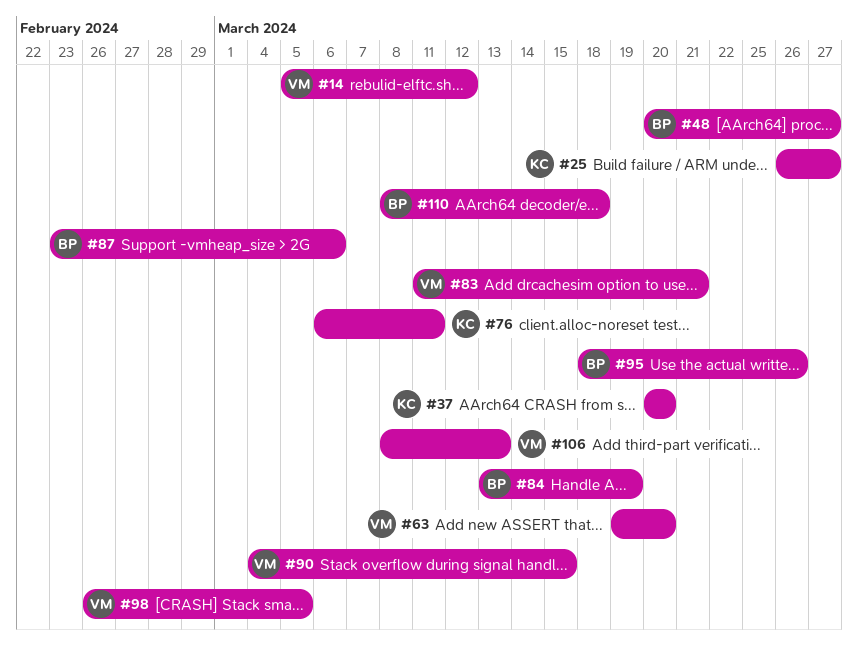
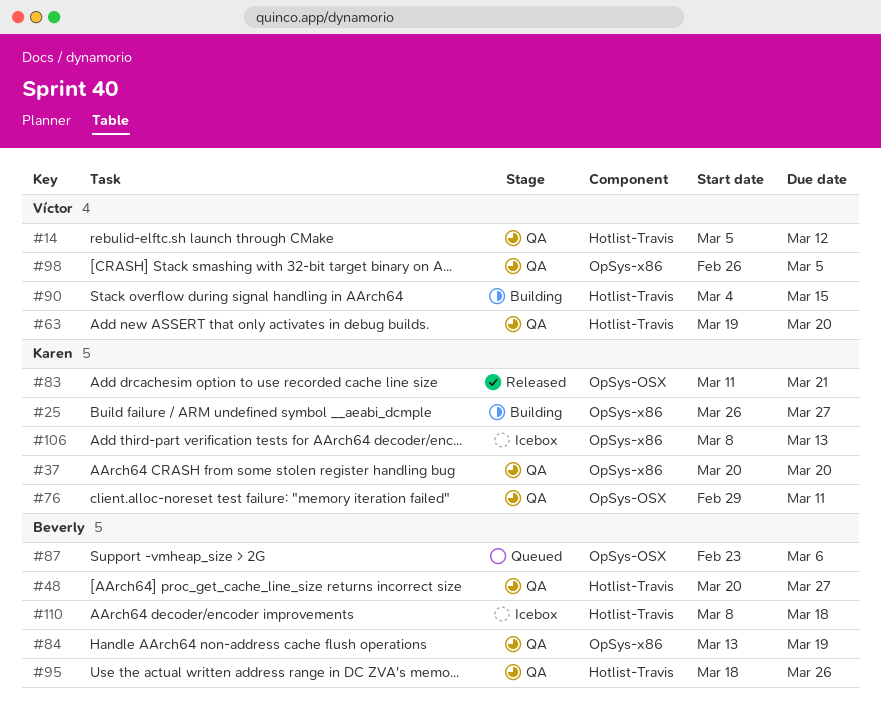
#76, start: Mar 6 -> Feb 29
#83, owner: Víctor -> Karen
#106, owner: Víctor -> Karen

